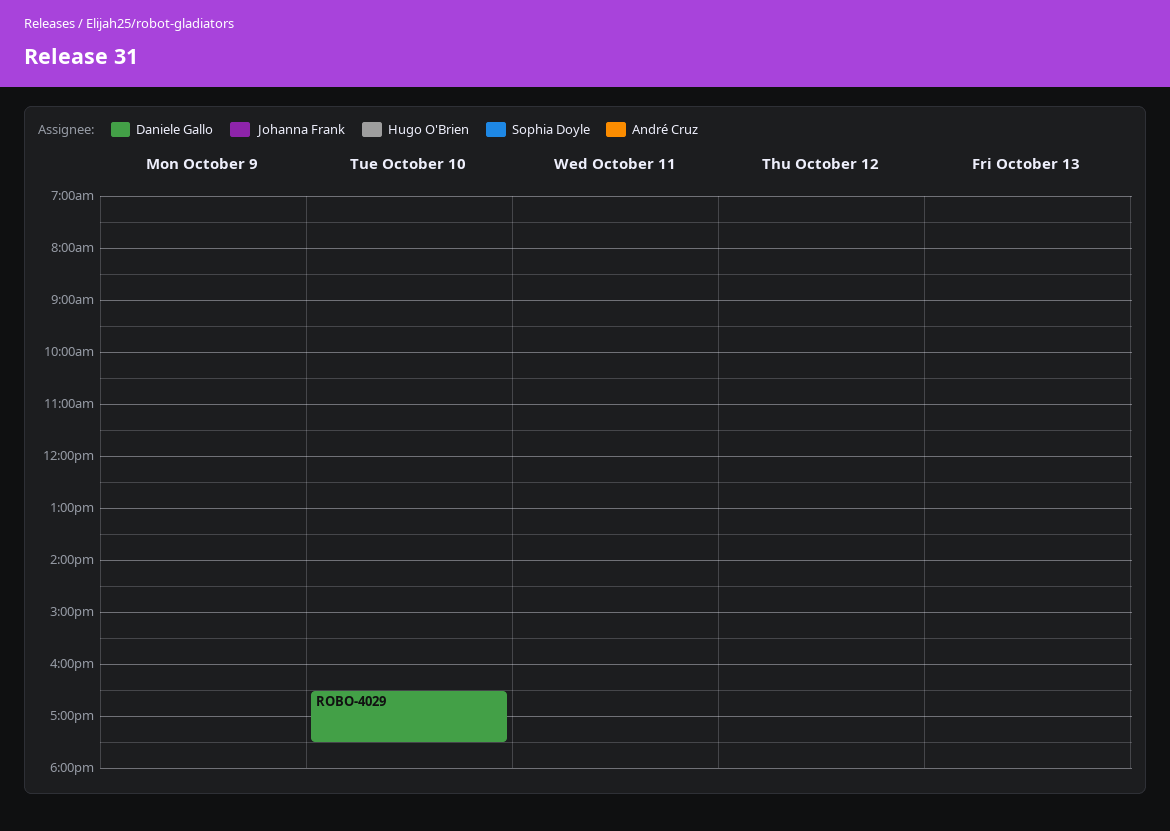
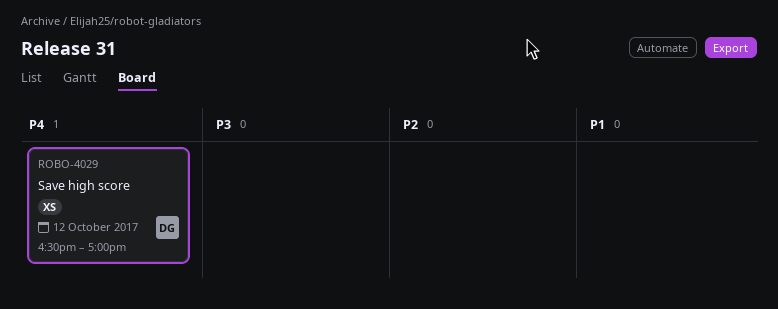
ROBO-4029, day: Oct 10 -> Oct 12
ROBO-4029, ends: 17:30 -> 17:00

